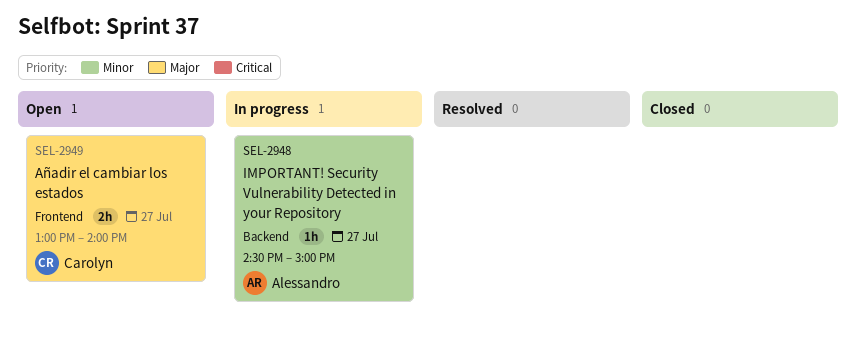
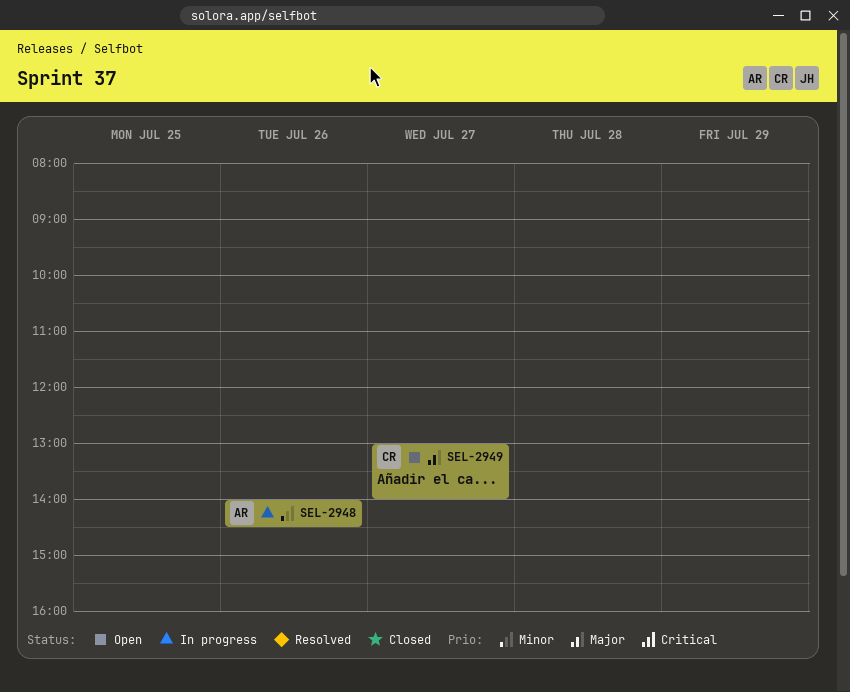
SEL-2948, day: Jul 27 -> Jul 26
SEL-2948, begins: 14:30 -> 14:00
SEL-2948, ends: 15:00 -> 14:30

